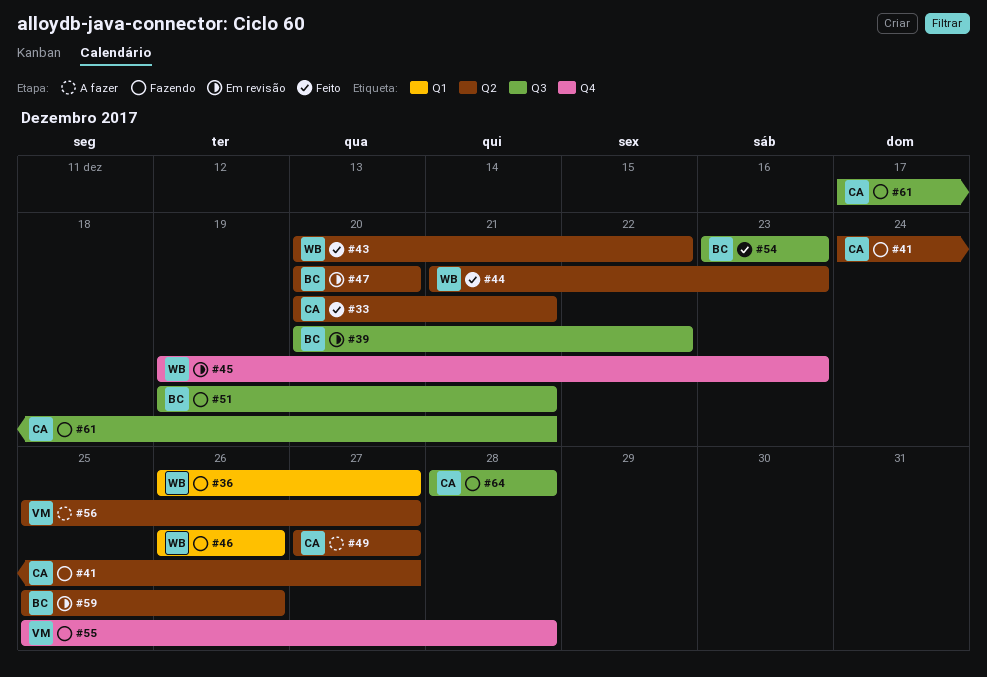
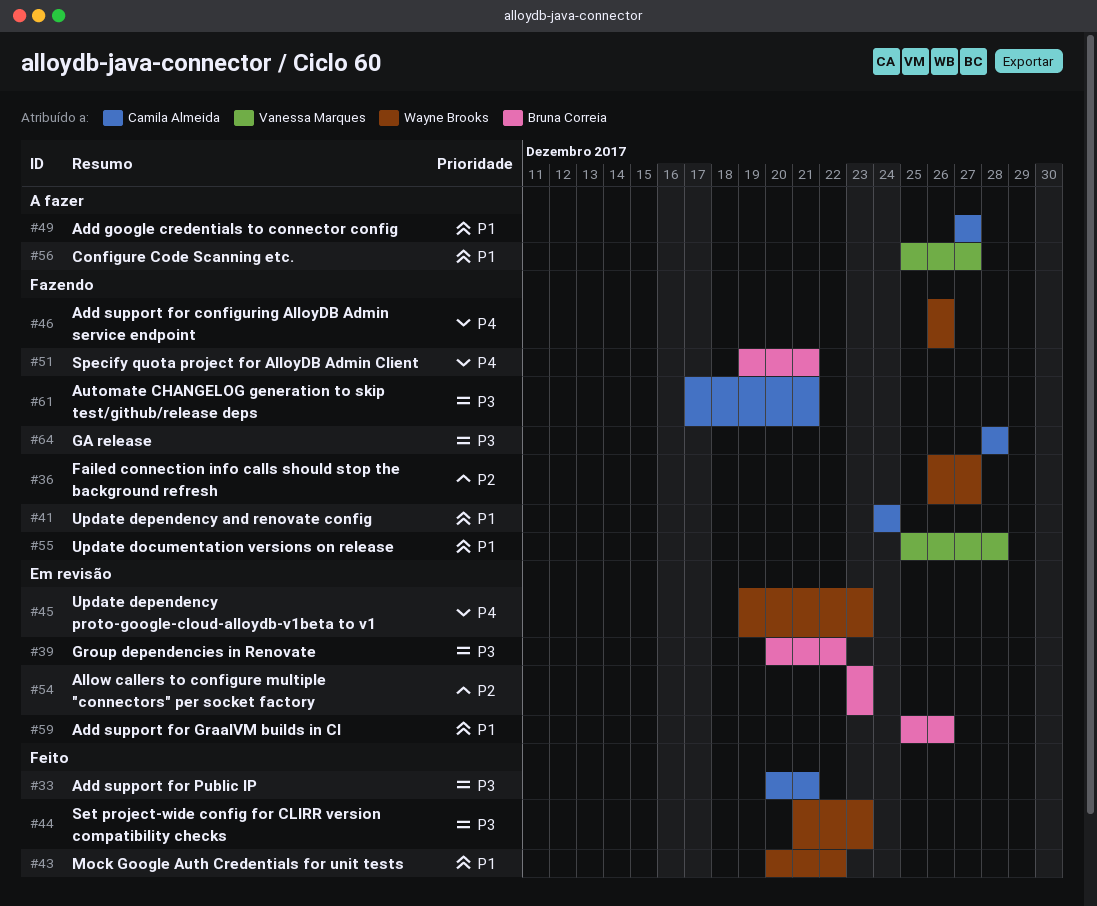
#41, due: Dec 27 -> Dec 24
#47: present -> none
#54, status: Feito -> Em revisão

